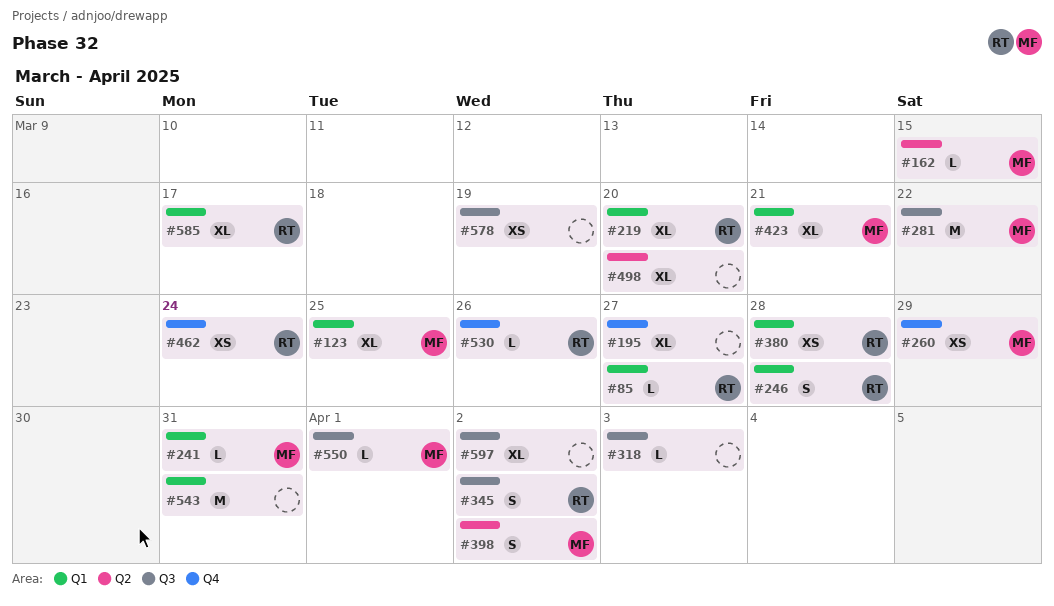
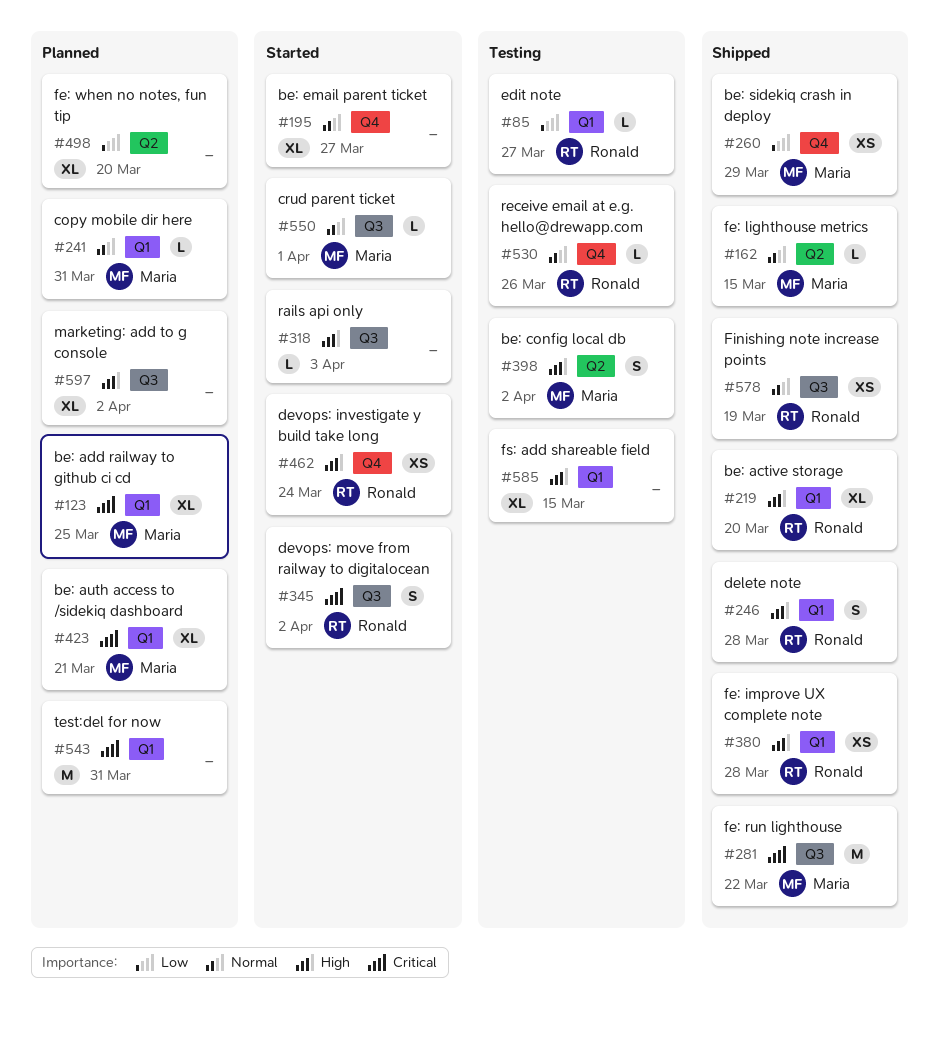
#578, owner: none -> Ronald
#585, owner: Ronald -> none
#585, due: Mar 17 -> Mar 15

